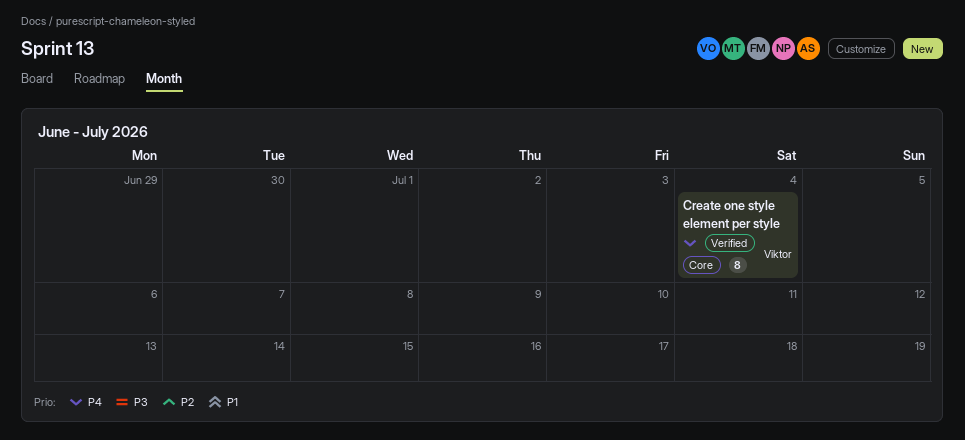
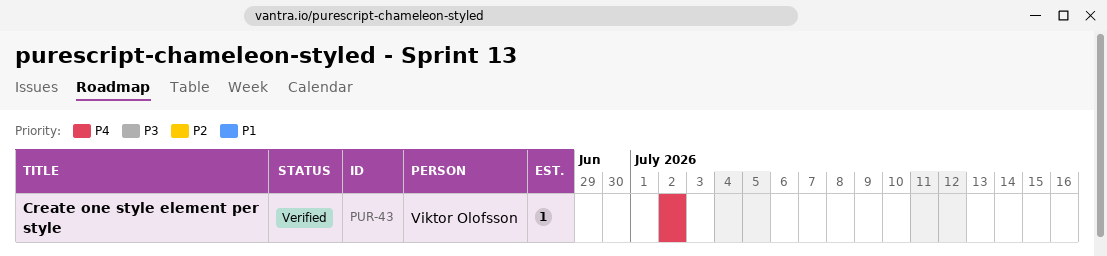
Create one style element per style, estimate: 8 -> 1
Create one style element per style, due: Jul 4 -> Jul 2

